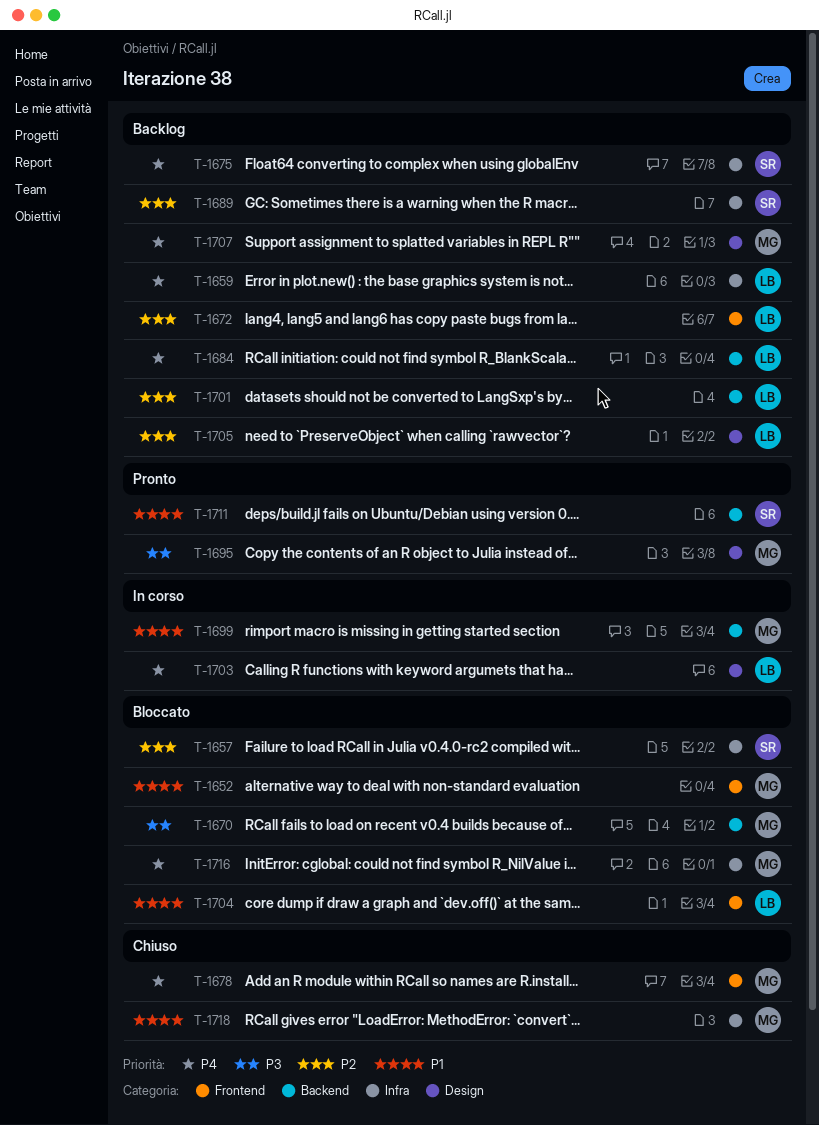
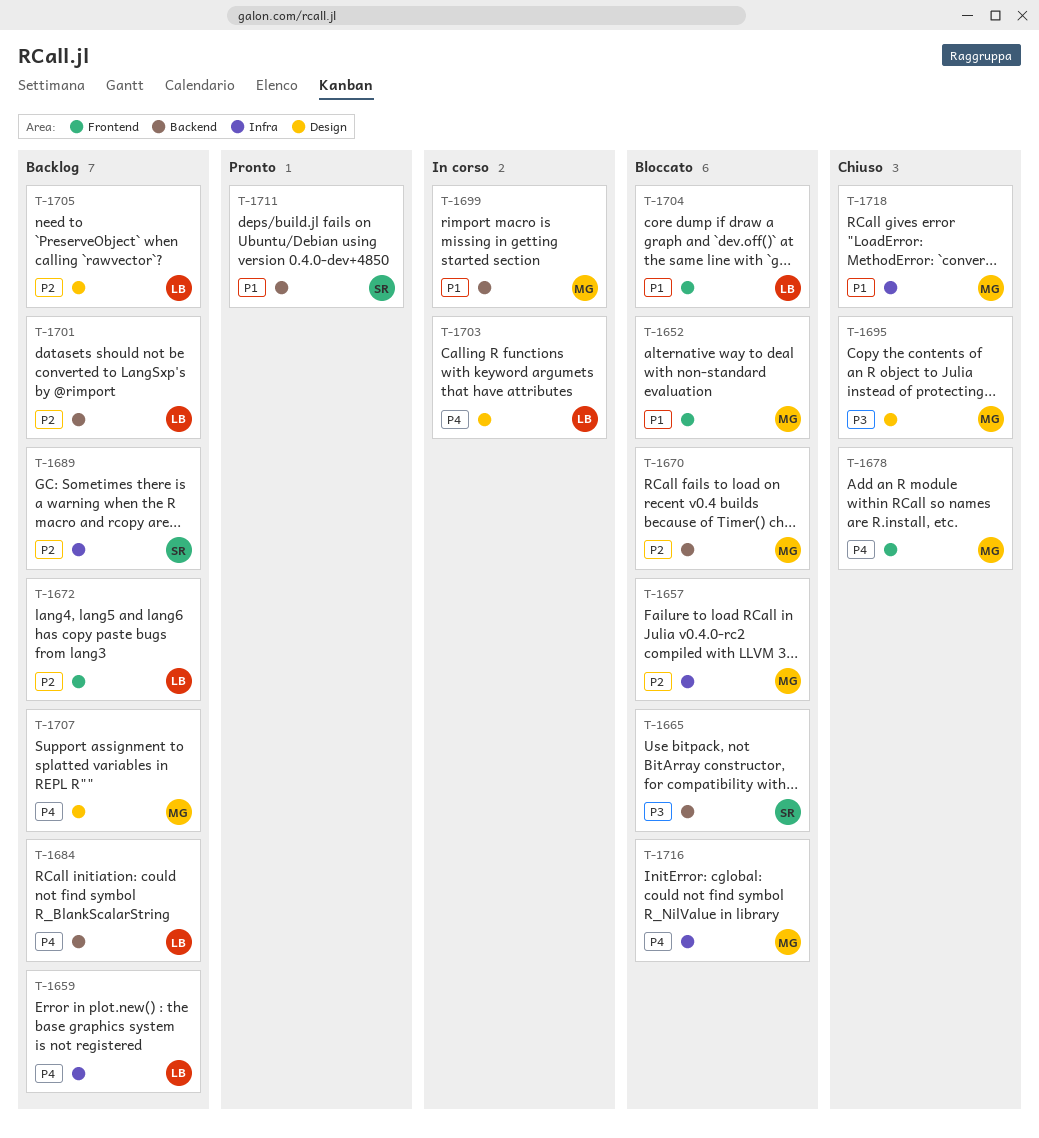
T-1657, owner: SR -> MG
T-1665: none -> present
T-1670, priority: P3 -> P2
T-1675: present -> none
T-1695, status: Pronto -> Chiuso

